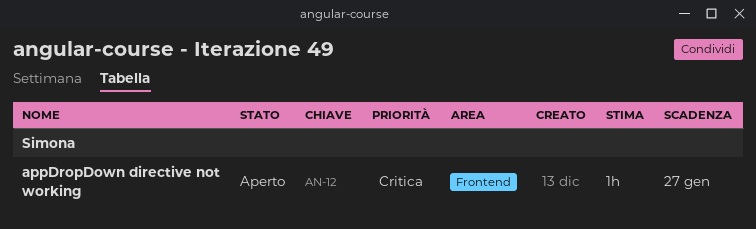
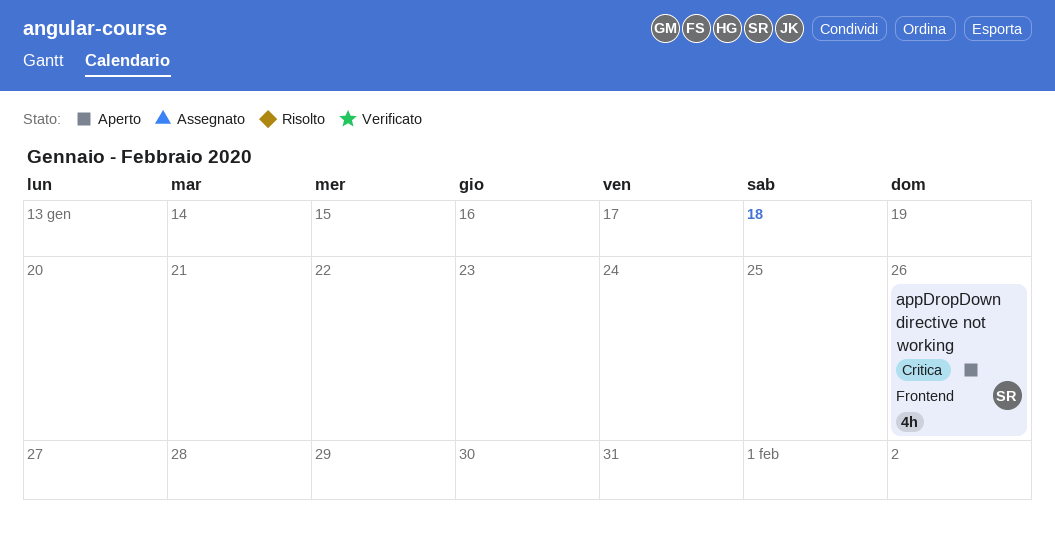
appDropDown directive not working, estimate: 1h -> 4h
appDropDown directive not working, due: Jan 27 -> Jan 26

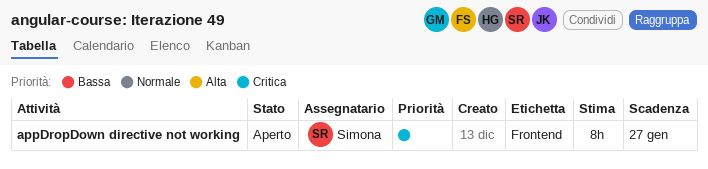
appDropDown directive not working, estimate: 4h -> 8h
appDropDown directive not working, due: Jan 26 -> Jan 27

